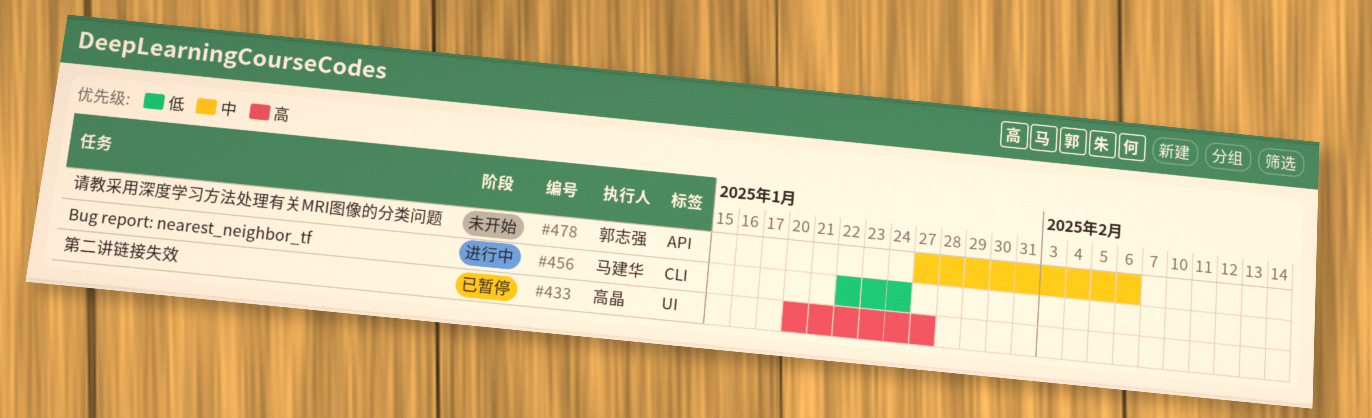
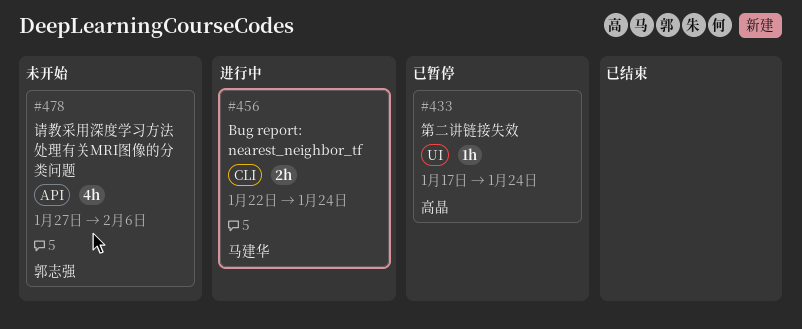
#433, start: Jan 20 -> Jan 17
#433, due: Jan 27 -> Jan 24

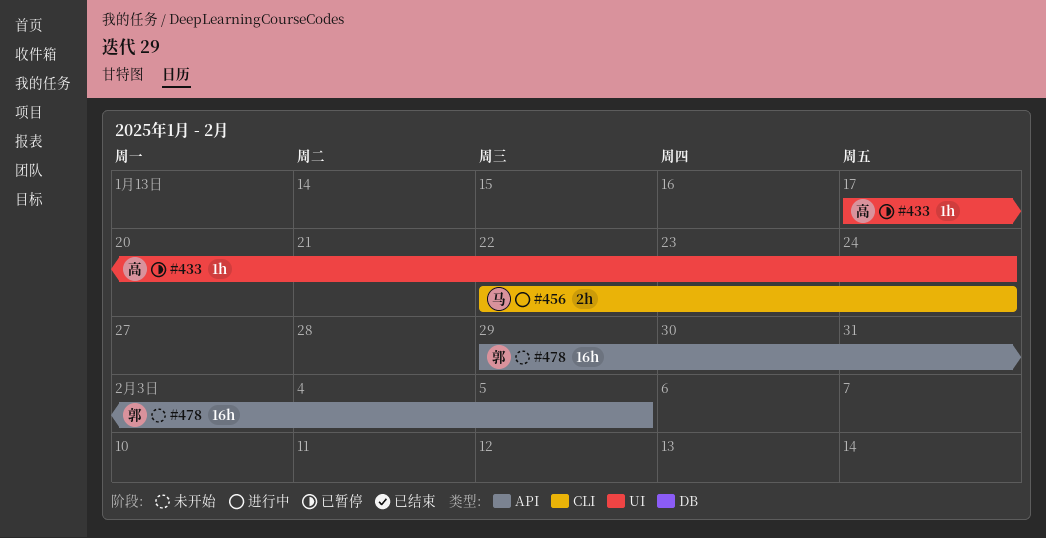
#478, estimate: 4h -> 16h
#478, start: Jan 27 -> Jan 29
#478, due: Feb 6 -> Feb 5

